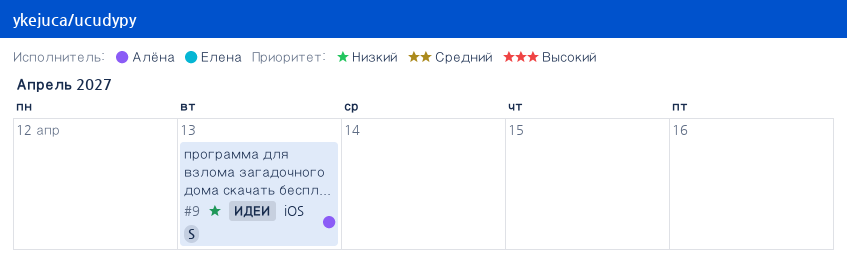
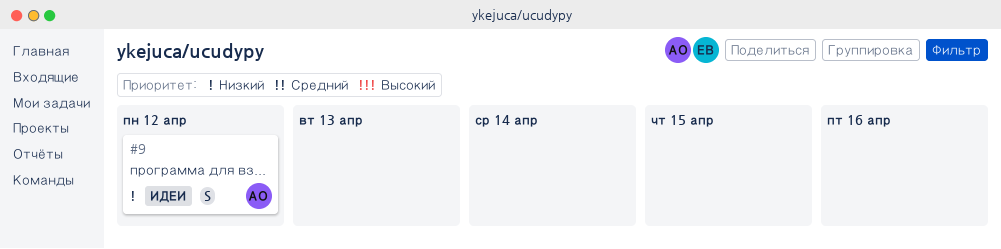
#9, due: Apr 13 -> Apr 12

